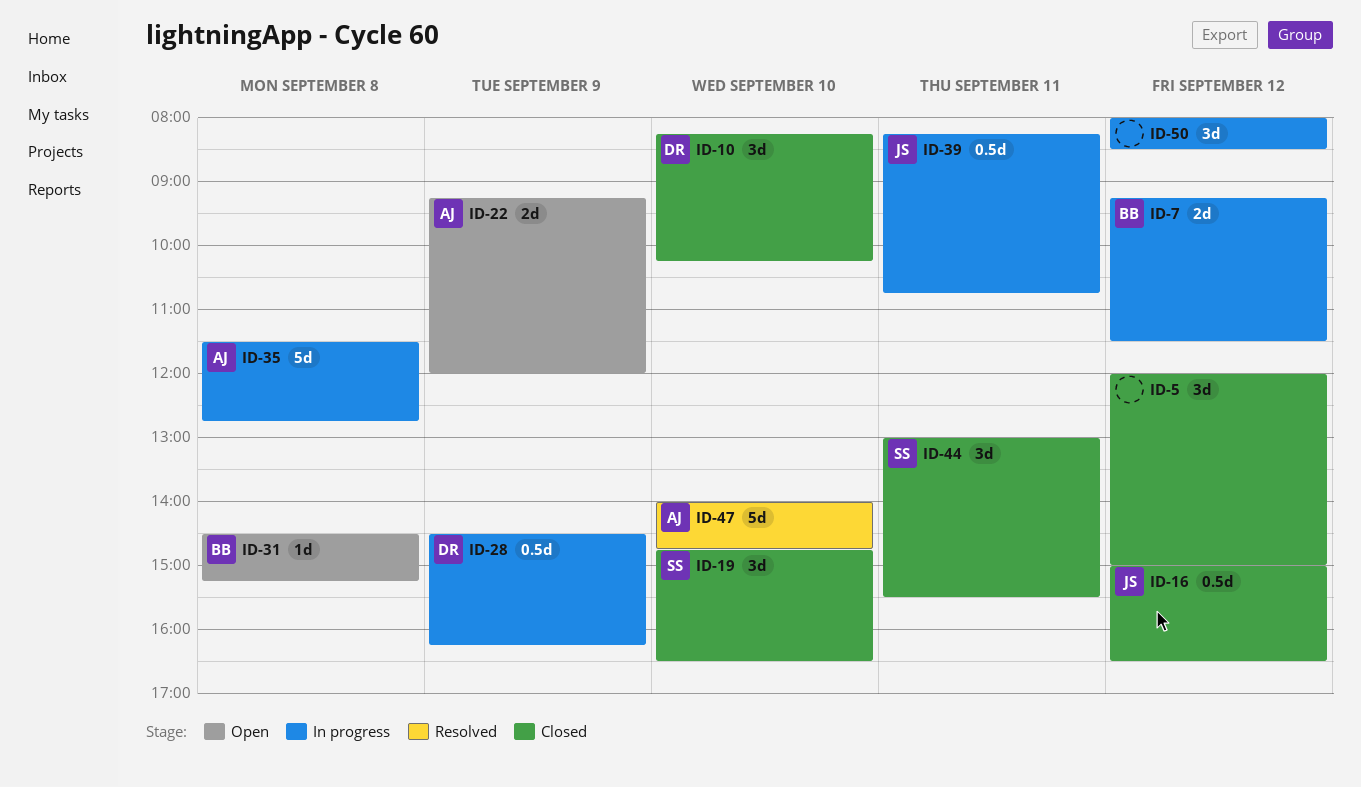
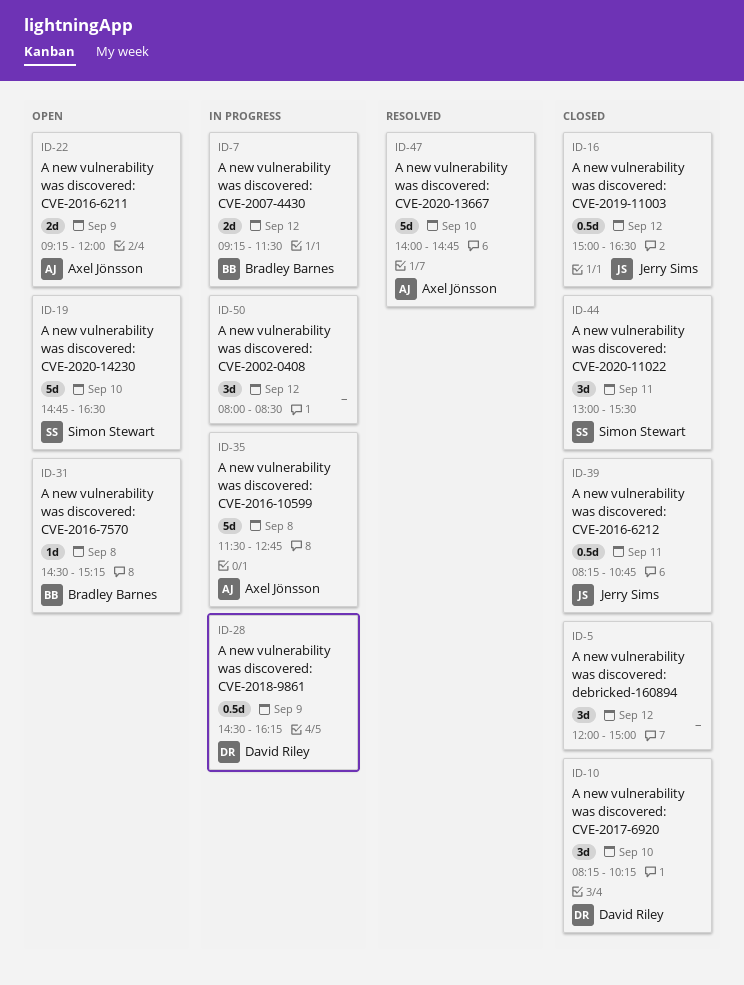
ID-19, status: Closed -> Open
ID-19, estimate: 3d -> 5d
ID-39, status: In progress -> Closed

